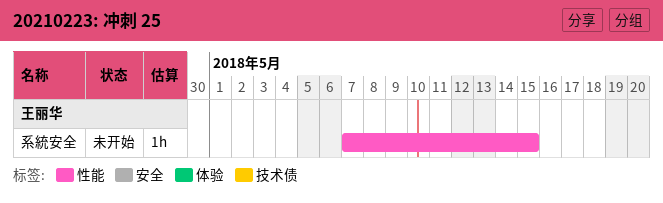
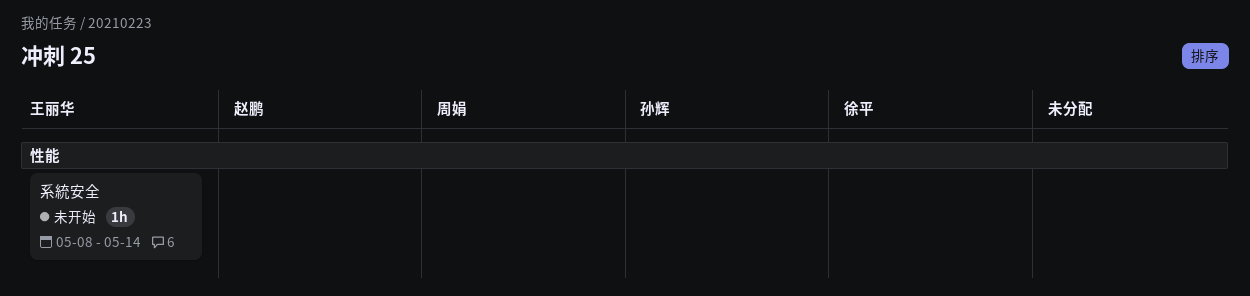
系統安全, start: May 7 -> May 8
系統安全, due: May 15 -> May 14

